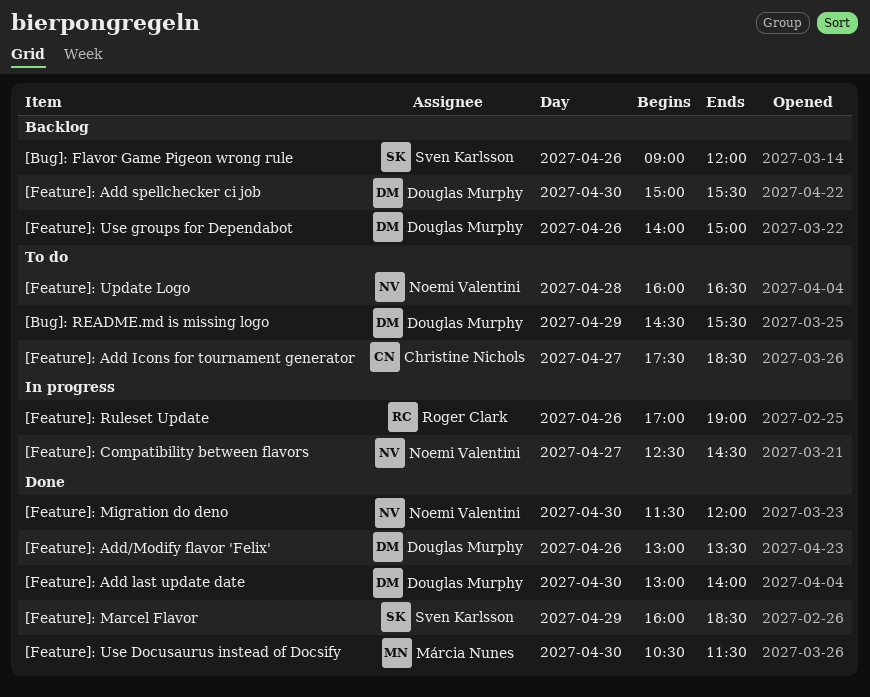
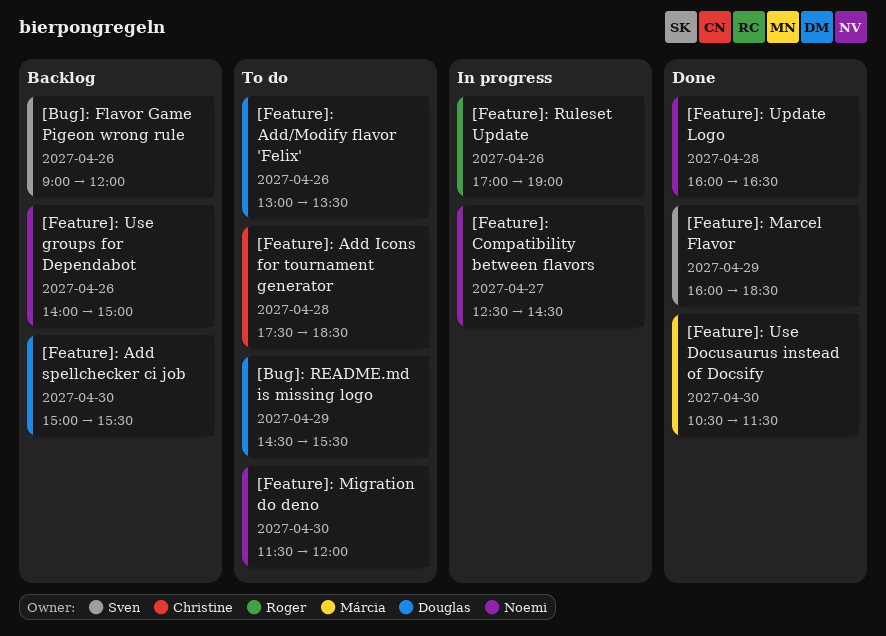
[Feature]: Add Icons for tournament generator, day: Apr 27 -> Apr 28
[Feature]: Add last update date: present -> none
[Feature]: Add/Modify flavor 'Felix', status: Done -> To do
[Feature]: Migration do deno, status: Done -> To do
[Feature]: Update Logo, status: To do -> Done
[Feature]: Use groups for Dependabot, owner: Douglas Murphy -> Noemi Valentini

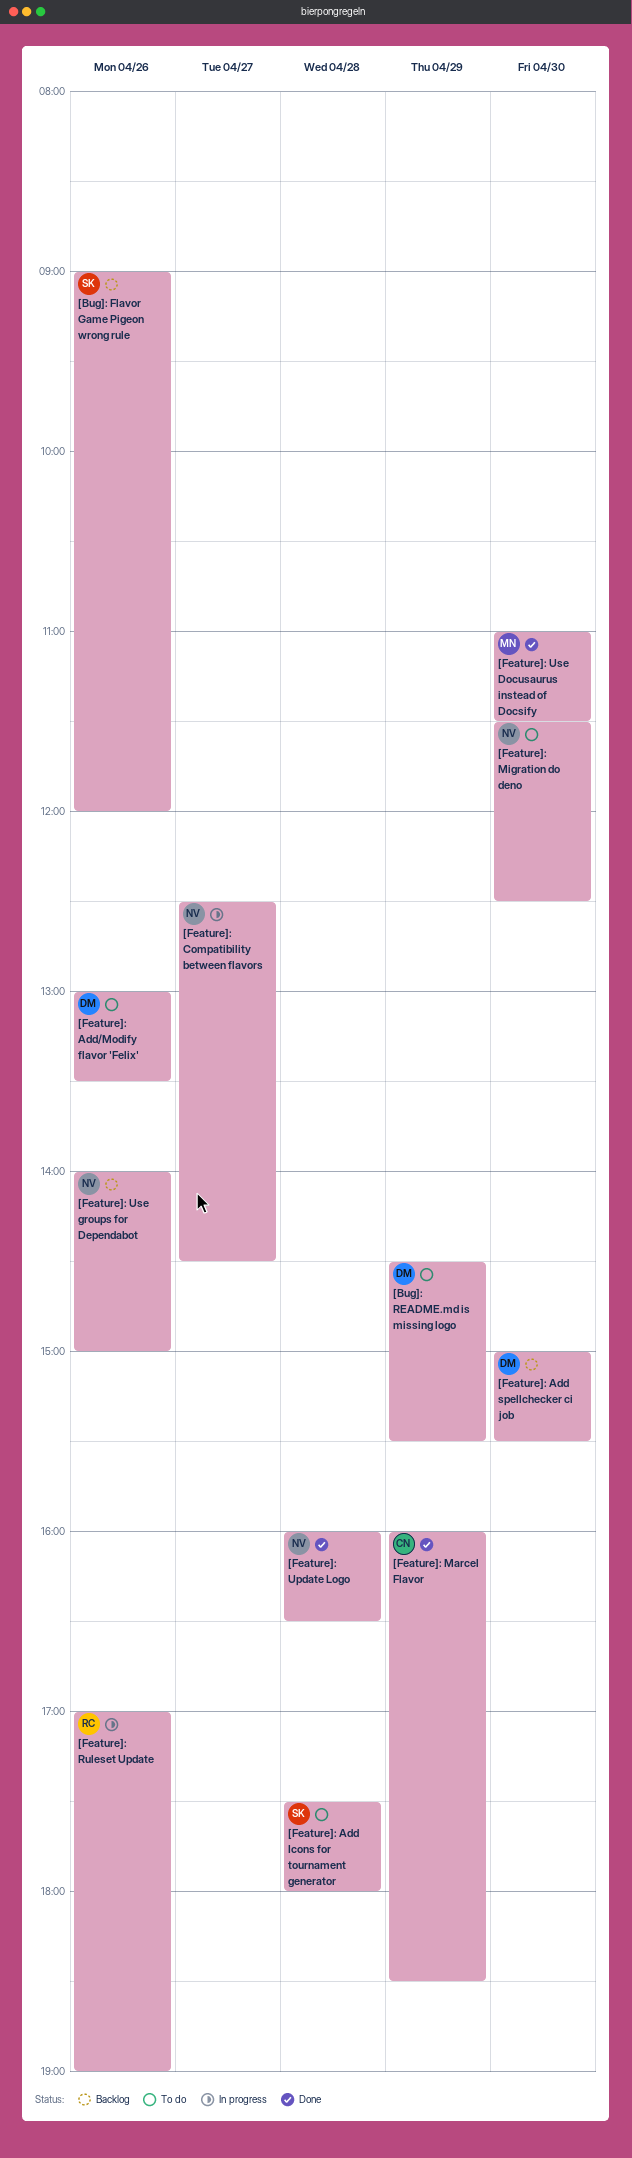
[Feature]: Add Icons for tournament generator, owner: Christine -> Sven
[Feature]: Add Icons for tournament generator, ends: 18:30 -> 18:00
[Feature]: Marcel Flavor, owner: Sven -> Christine
[Feature]: Migration do deno, ends: 12:00 -> 12:30
[Feature]: Use Docusaurus instead of Docsify, begins: 10:30 -> 11:00

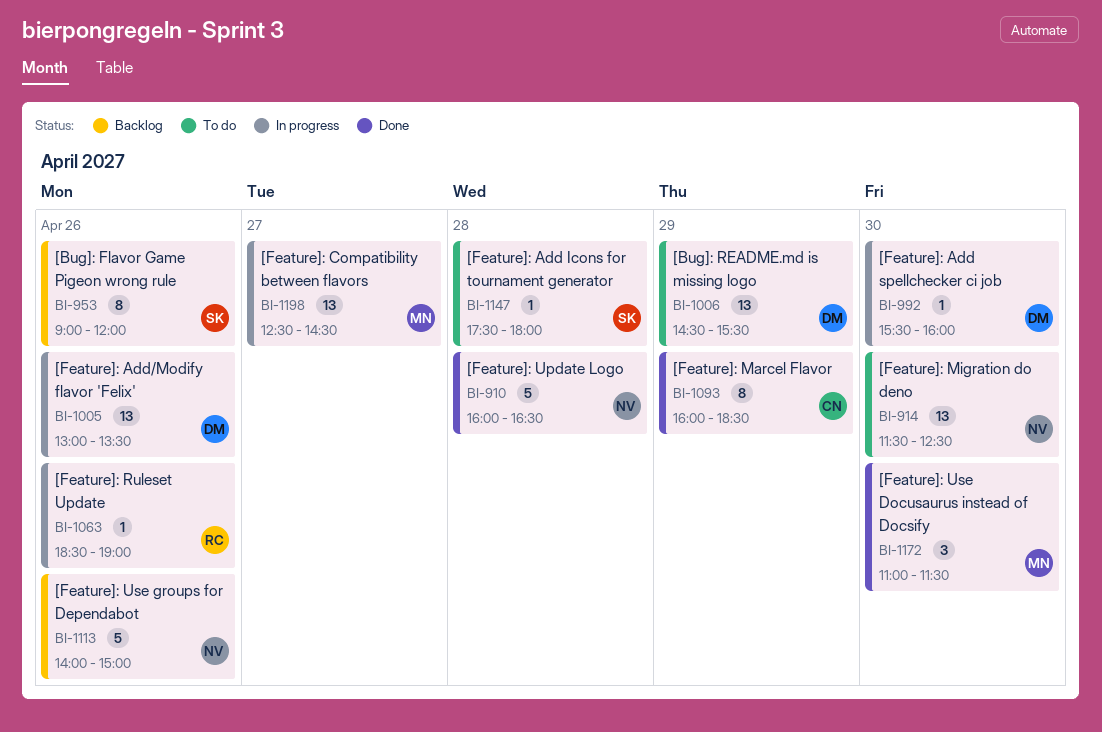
[Feature]: Add spellchecker ci job, status: Backlog -> In progress
[Feature]: Add spellchecker ci job, begins: 15:00 -> 15:30
[Feature]: Add spellchecker ci job, ends: 15:30 -> 16:00
[Feature]: Add/Modify flavor 'Felix', status: To do -> In progress
[Feature]: Compatibility between flavors, owner: NV -> MN
[Feature]: Ruleset Update, begins: 17:00 -> 18:30

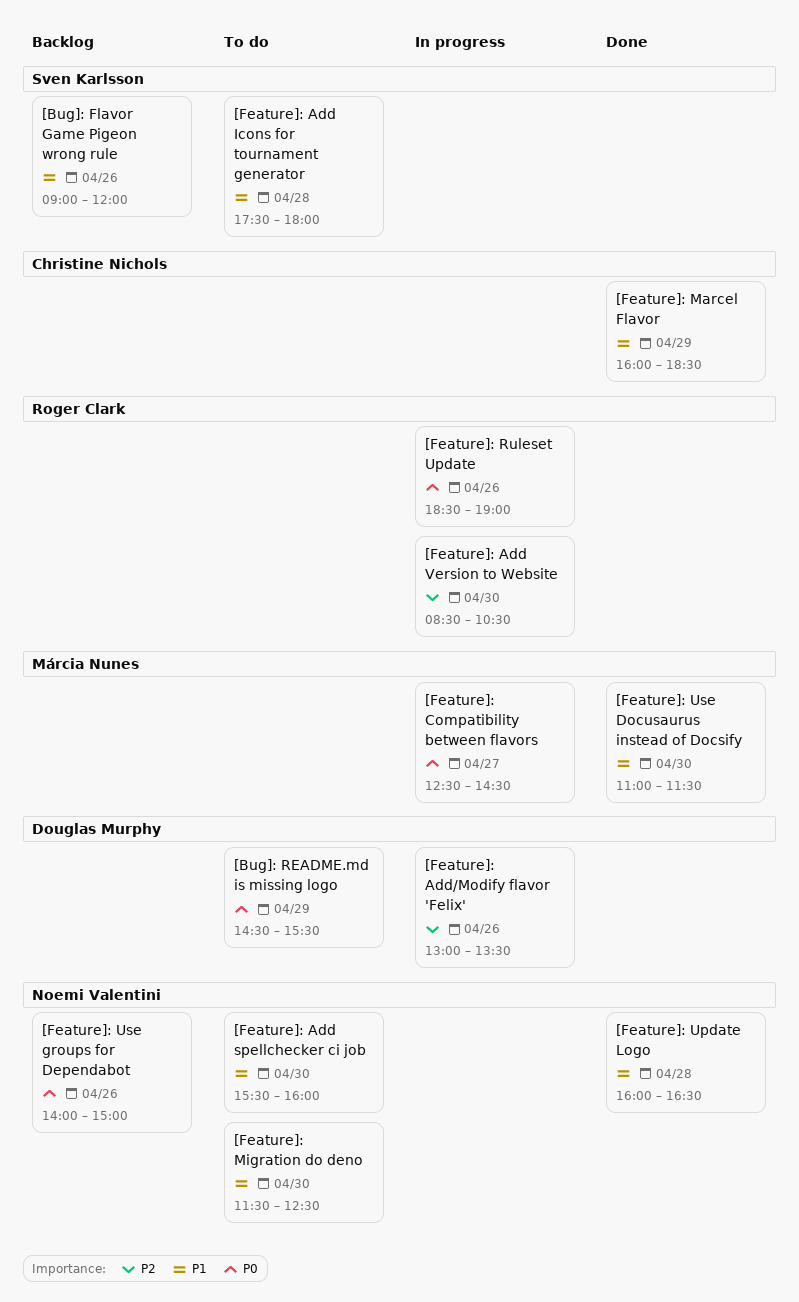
[Feature]: Add spellchecker ci job, status: In progress -> To do
[Feature]: Add spellchecker ci job, owner: Douglas Murphy -> Noemi Valentini
[Feature]: Add Version to Website: none -> present

